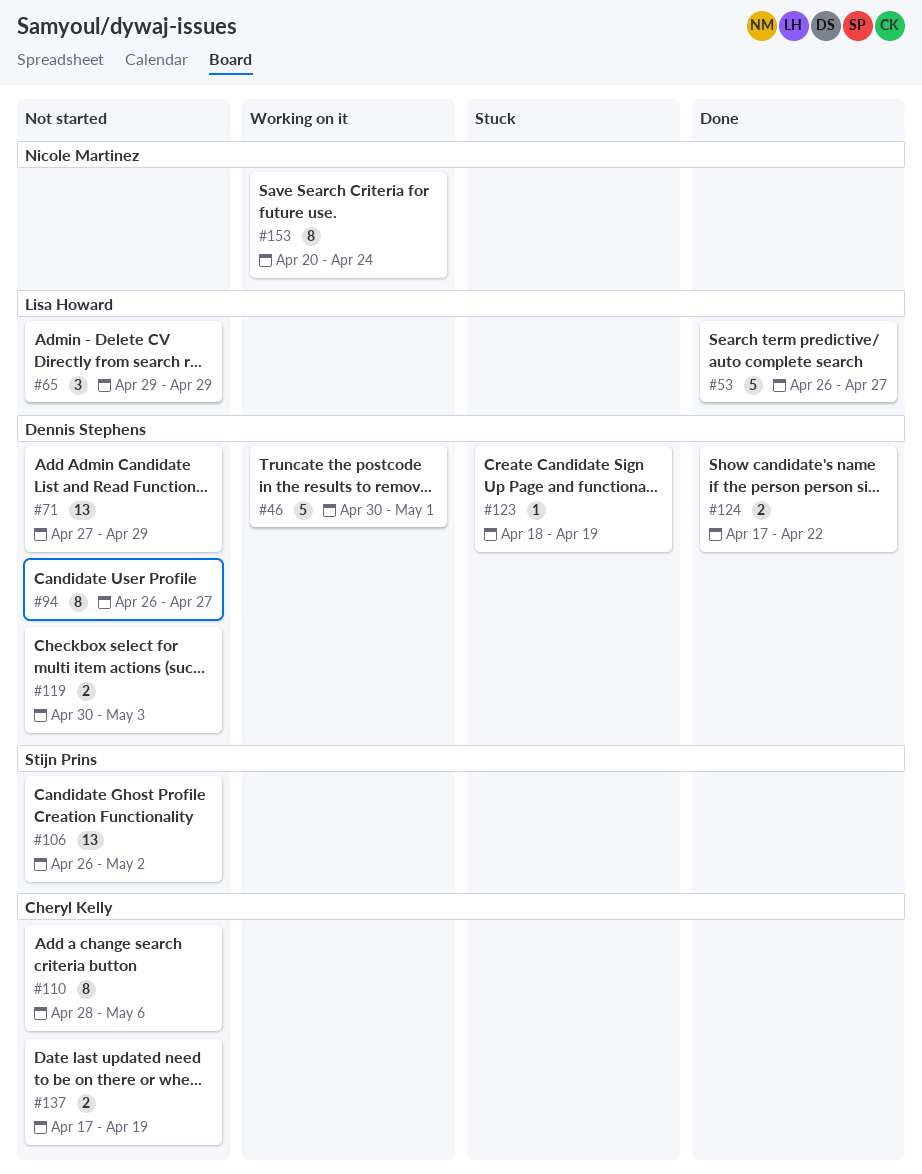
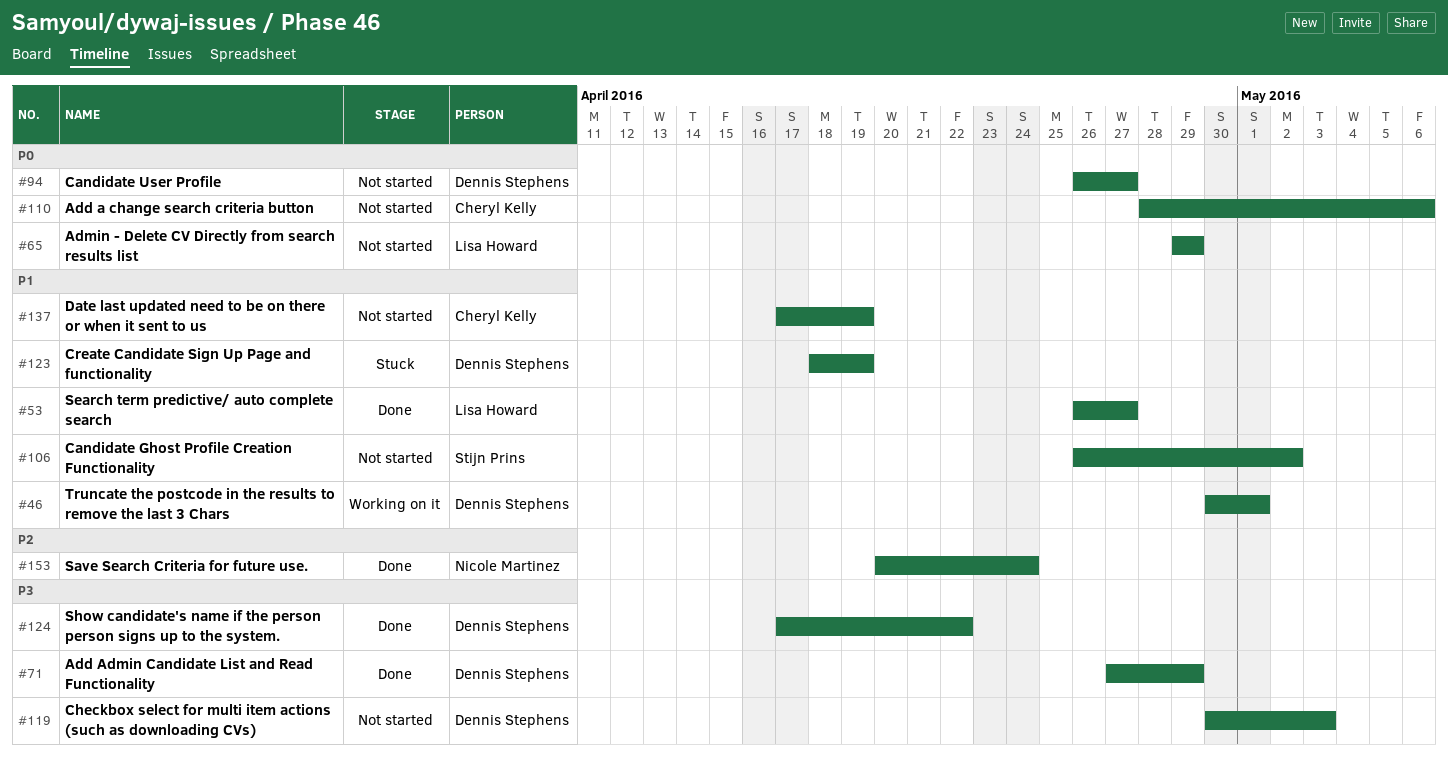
#71, status: Not started -> Done
#153, status: Working on it -> Done

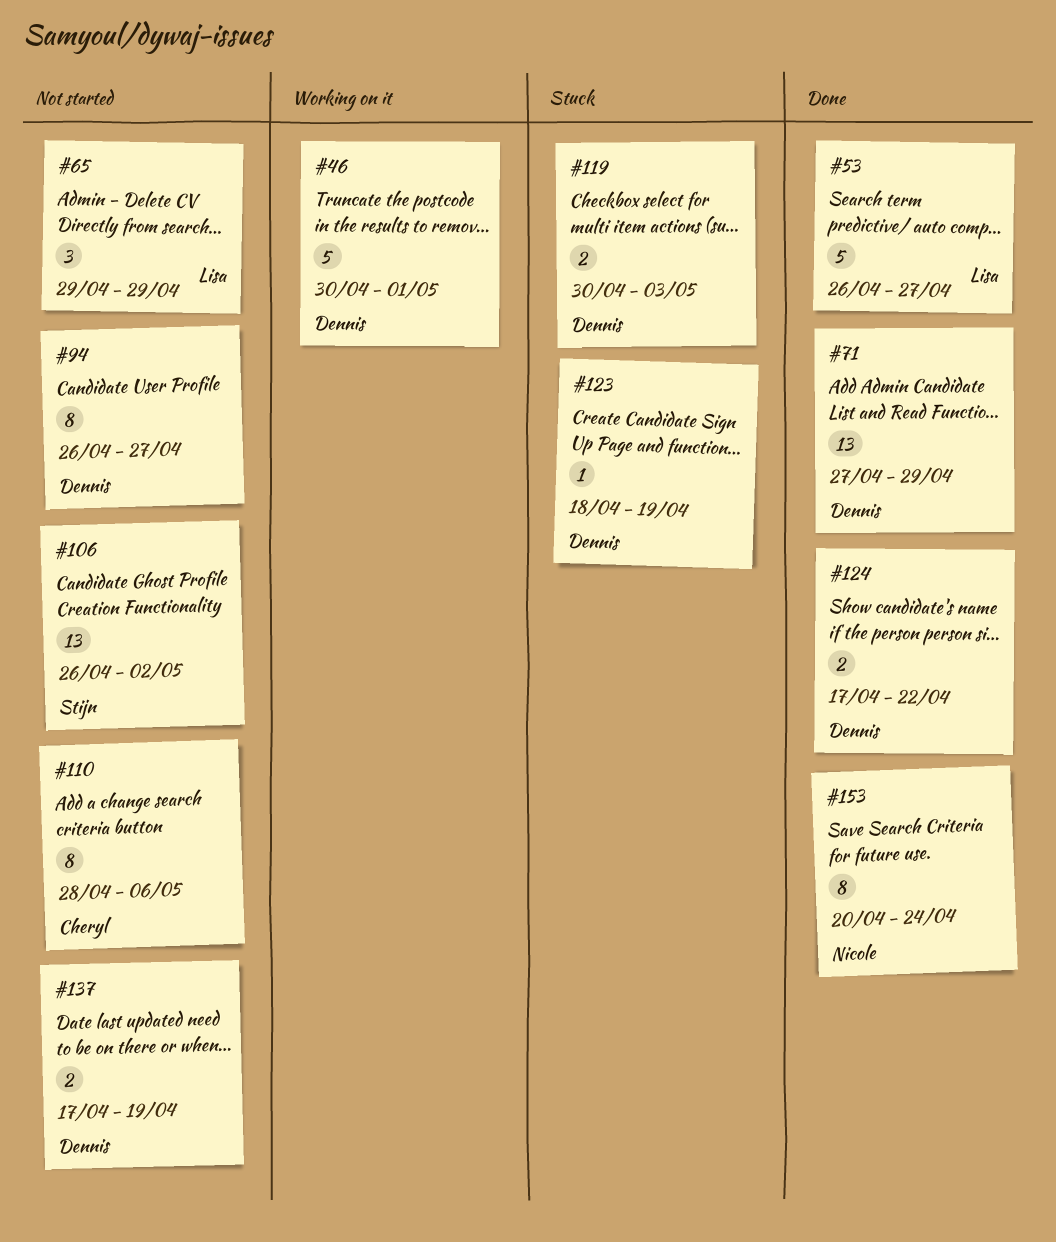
#119, status: Not started -> Stuck
#137, owner: Cheryl Kelly -> Dennis Stephens

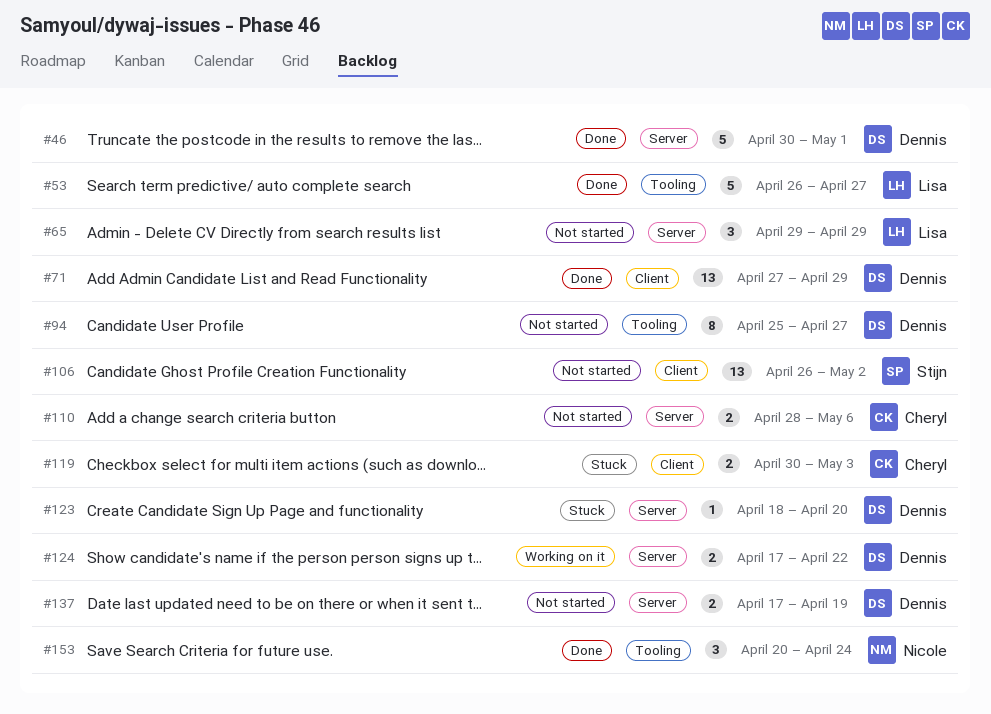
#46, status: Working on it -> Done
#94, start: Apr 26 -> Apr 25
#110, estimate: 8 -> 2
#119, owner: Dennis -> Cheryl
#123, due: Apr 19 -> Apr 20
#124, status: Done -> Working on it
#153, estimate: 8 -> 3

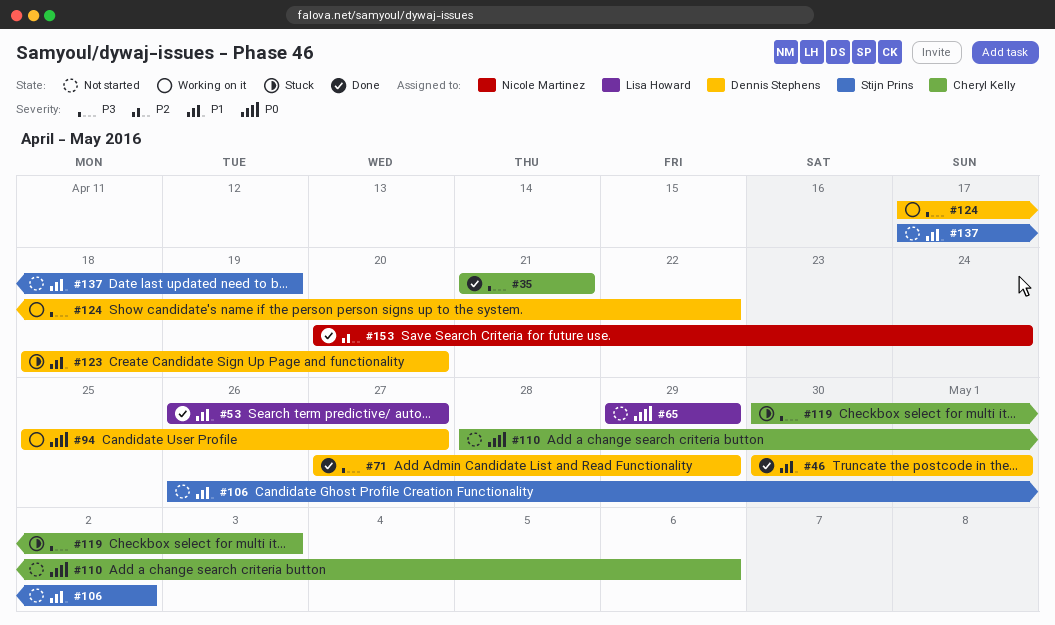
#35: none -> present
#94, status: Not started -> Working on it
#137, owner: Dennis Stephens -> Stijn Prins

